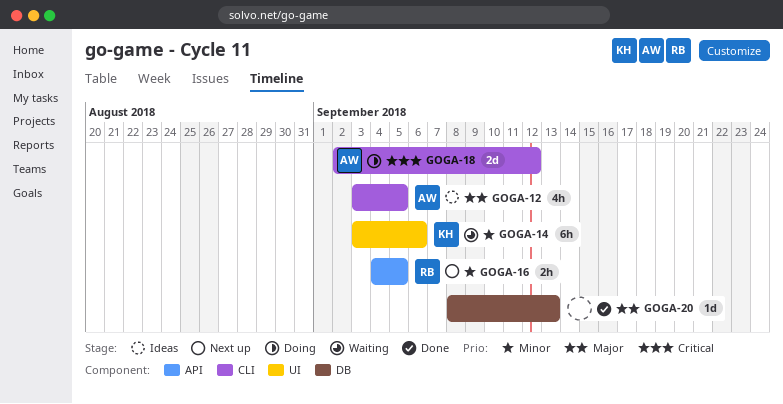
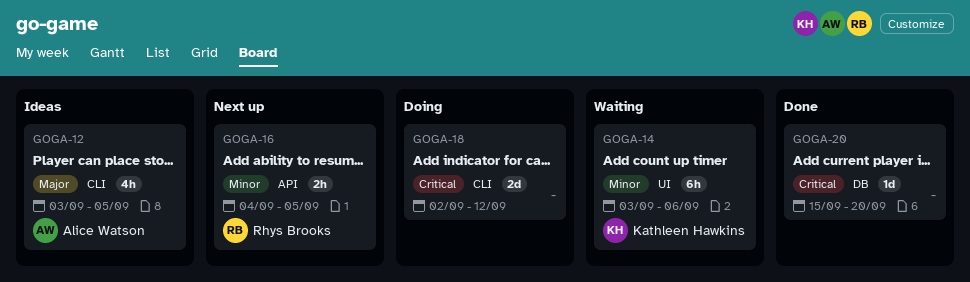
GOGA-18, owner: Alice Watson -> none
GOGA-20, priority: Major -> Critical
GOGA-20, start: Sep 8 -> Sep 15
GOGA-20, due: Sep 13 -> Sep 20

